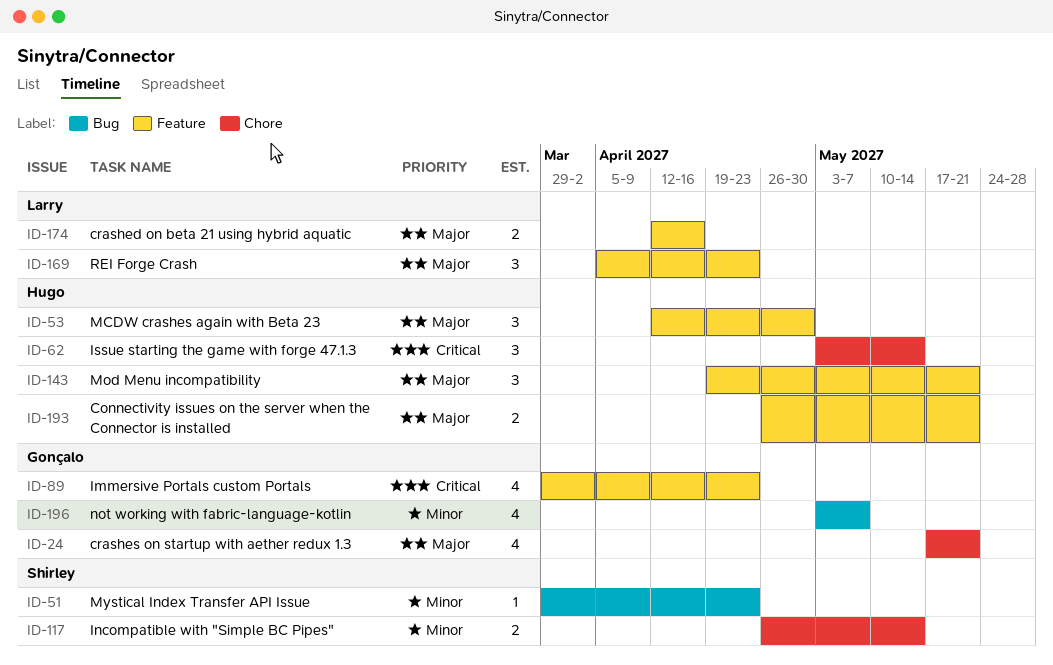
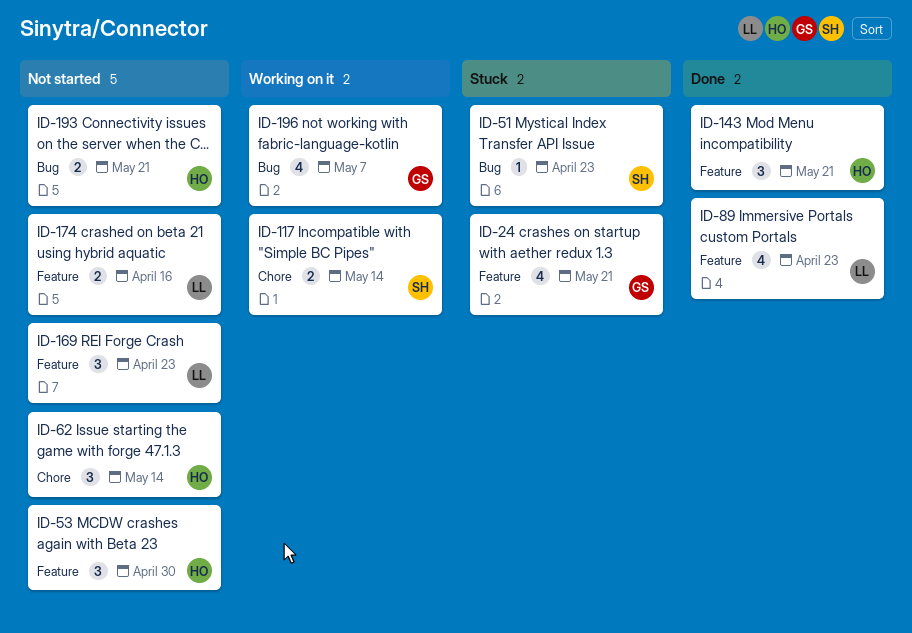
ID-24, label: Chore -> Feature
ID-89, owner: Gonçalo -> Larry
ID-193, label: Feature -> Bug

